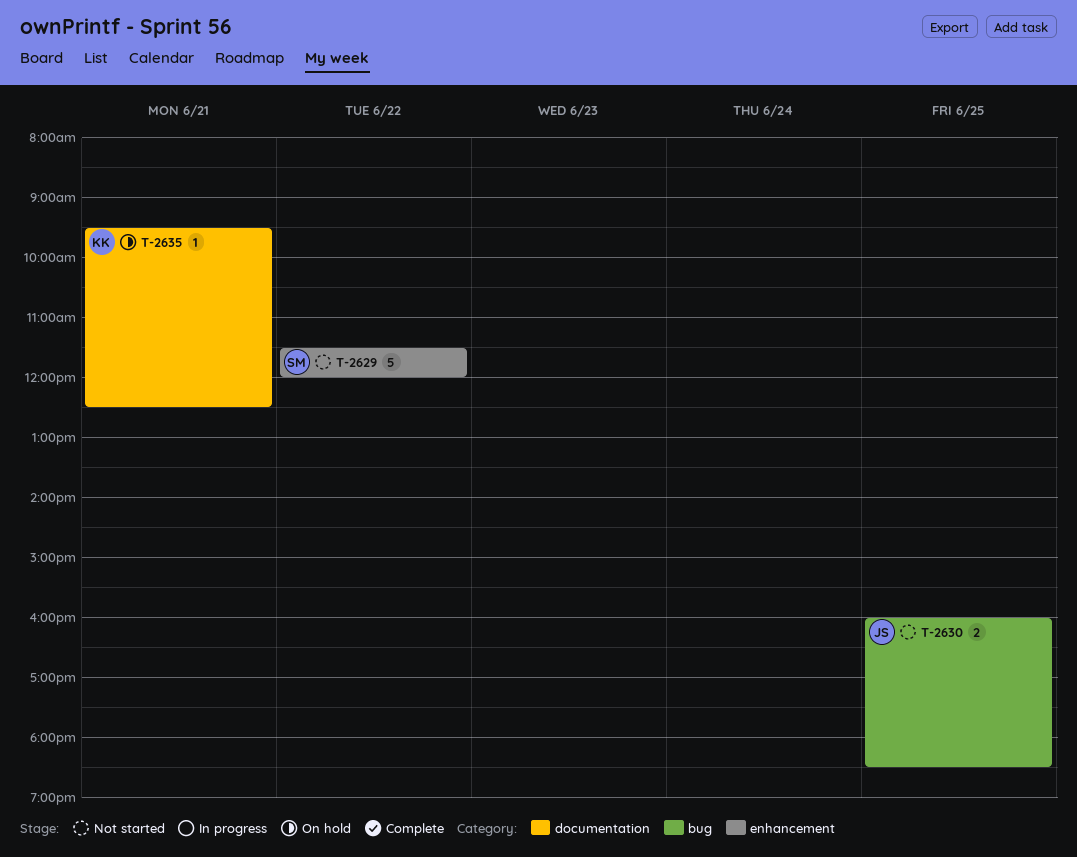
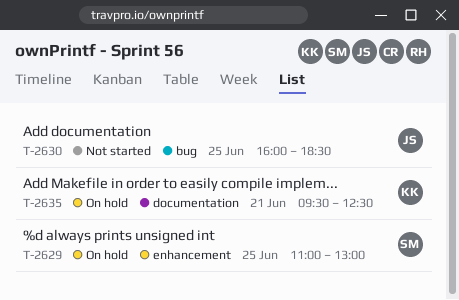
T-2629, status: Not started -> On hold
T-2629, day: Jun 22 -> Jun 25
T-2629, begins: 11:30 -> 11:00
T-2629, ends: 12:00 -> 13:00

